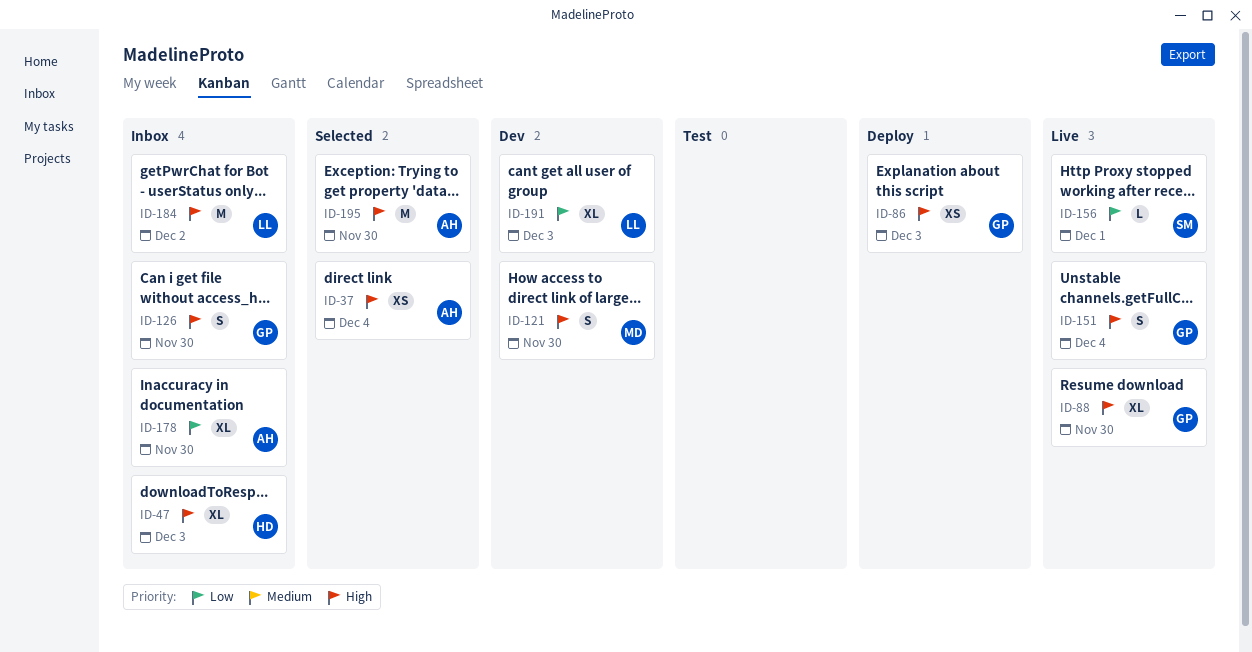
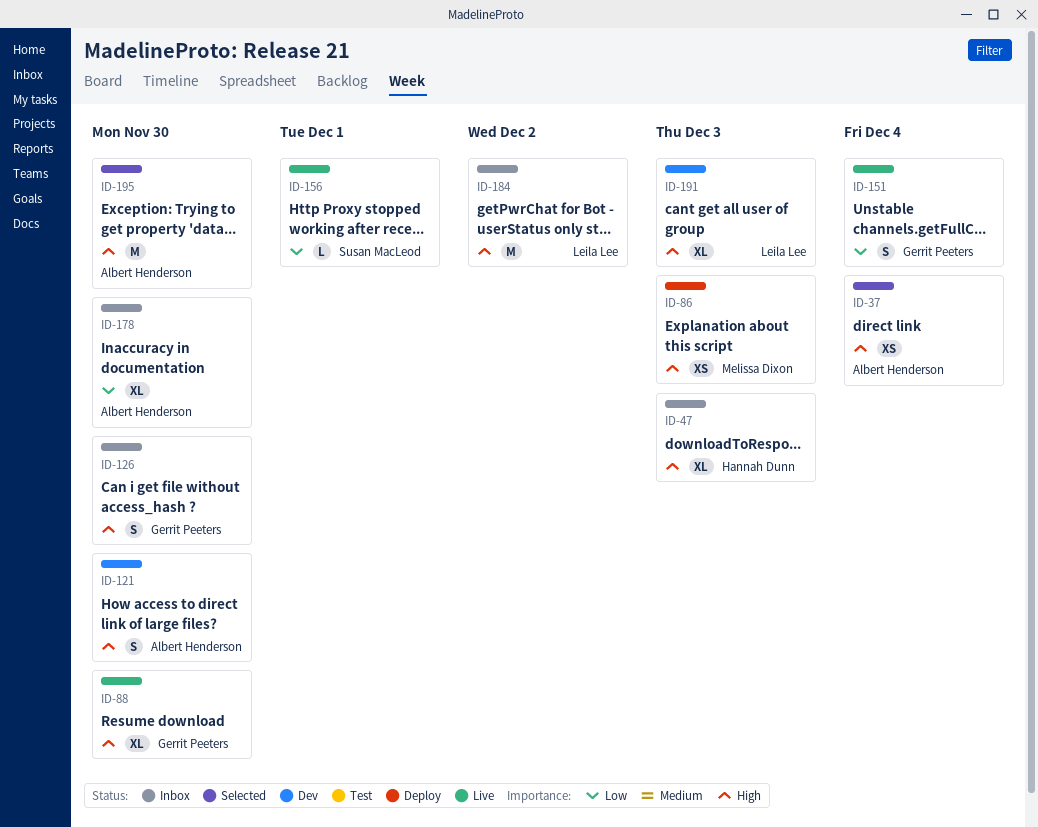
ID-86, owner: Gerrit Peeters -> Melissa Dixon
ID-121, owner: Melissa Dixon -> Albert Henderson
ID-151, priority: High -> Low
ID-191, priority: Low -> High

